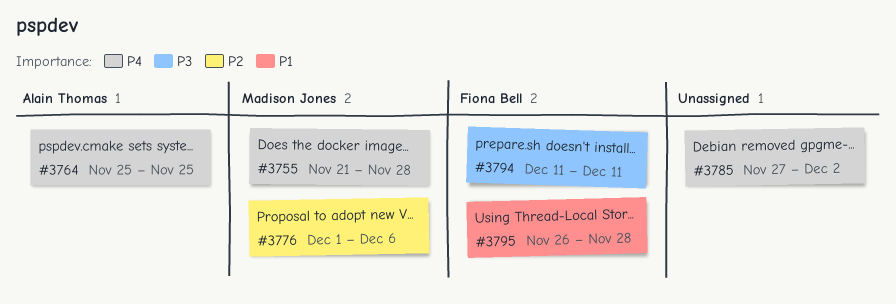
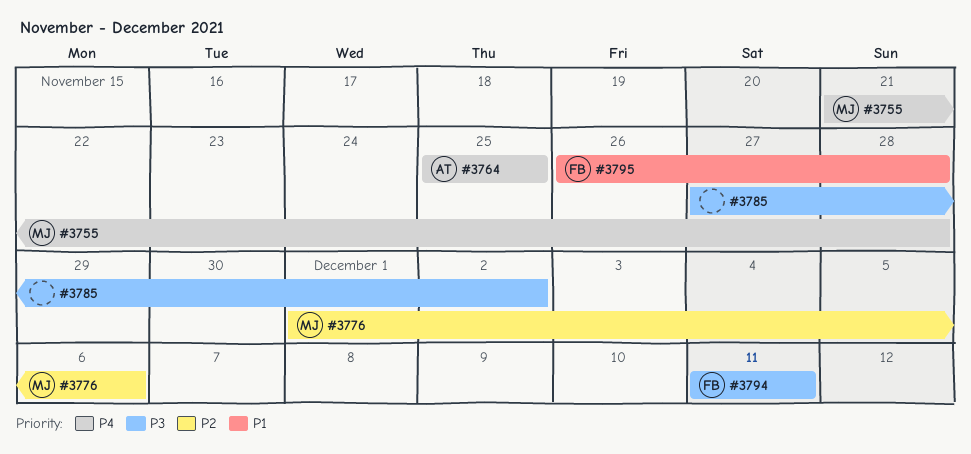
#3785, priority: P4 -> P3

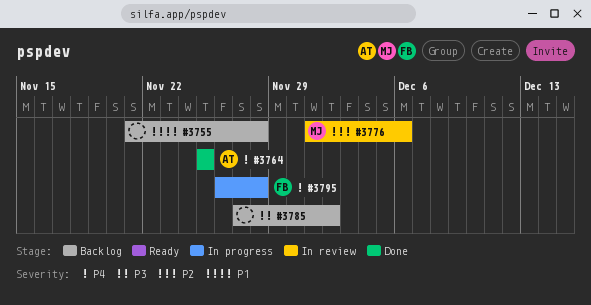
#3755, owner: MJ -> none
#3755, priority: P4 -> P1
#3794: present -> none
#3795, priority: P1 -> P4

